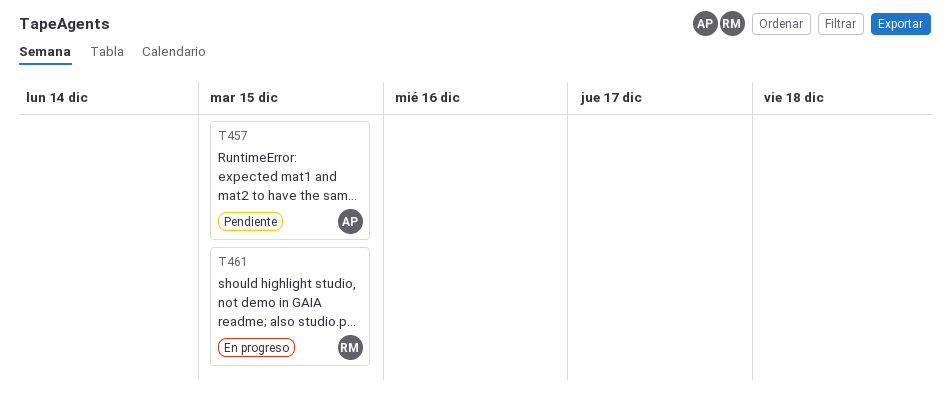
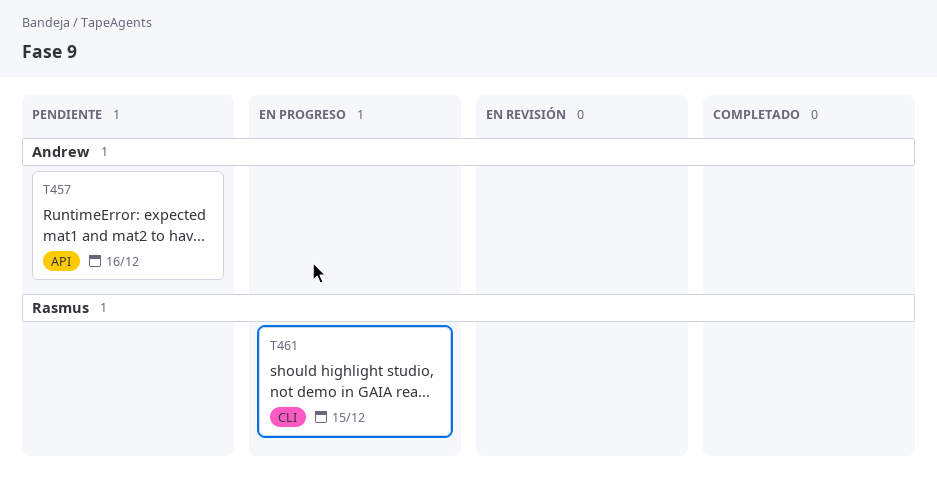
T457, due: Dec 15 -> Dec 16

